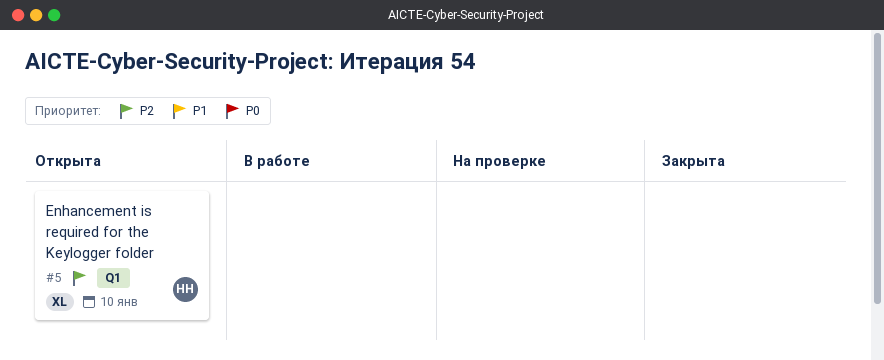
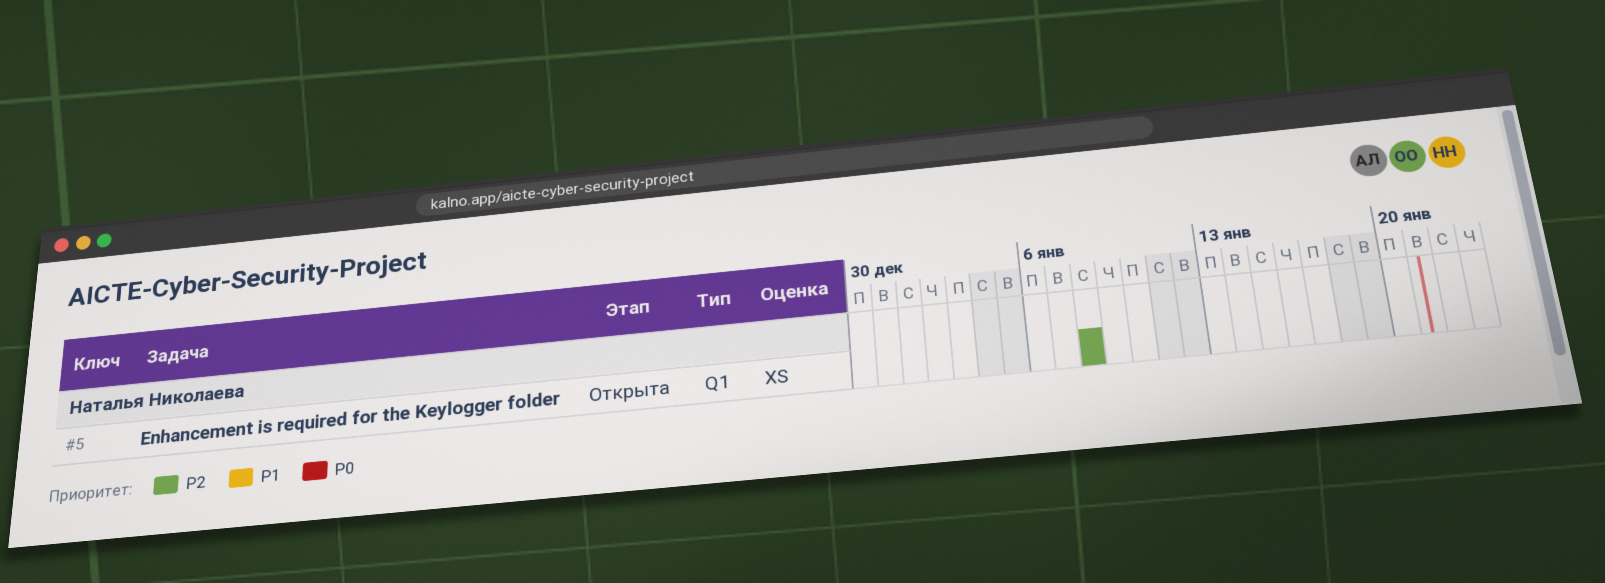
#5, estimate: XL -> XS
#5, due: Jan 10 -> Jan 8

